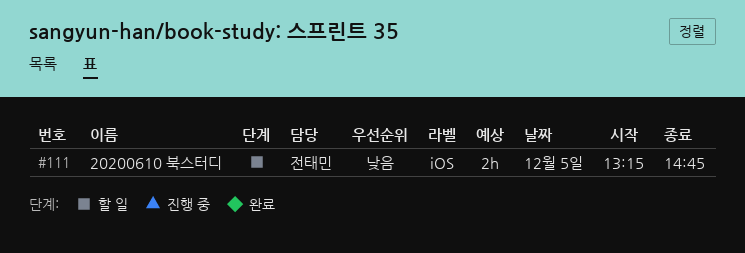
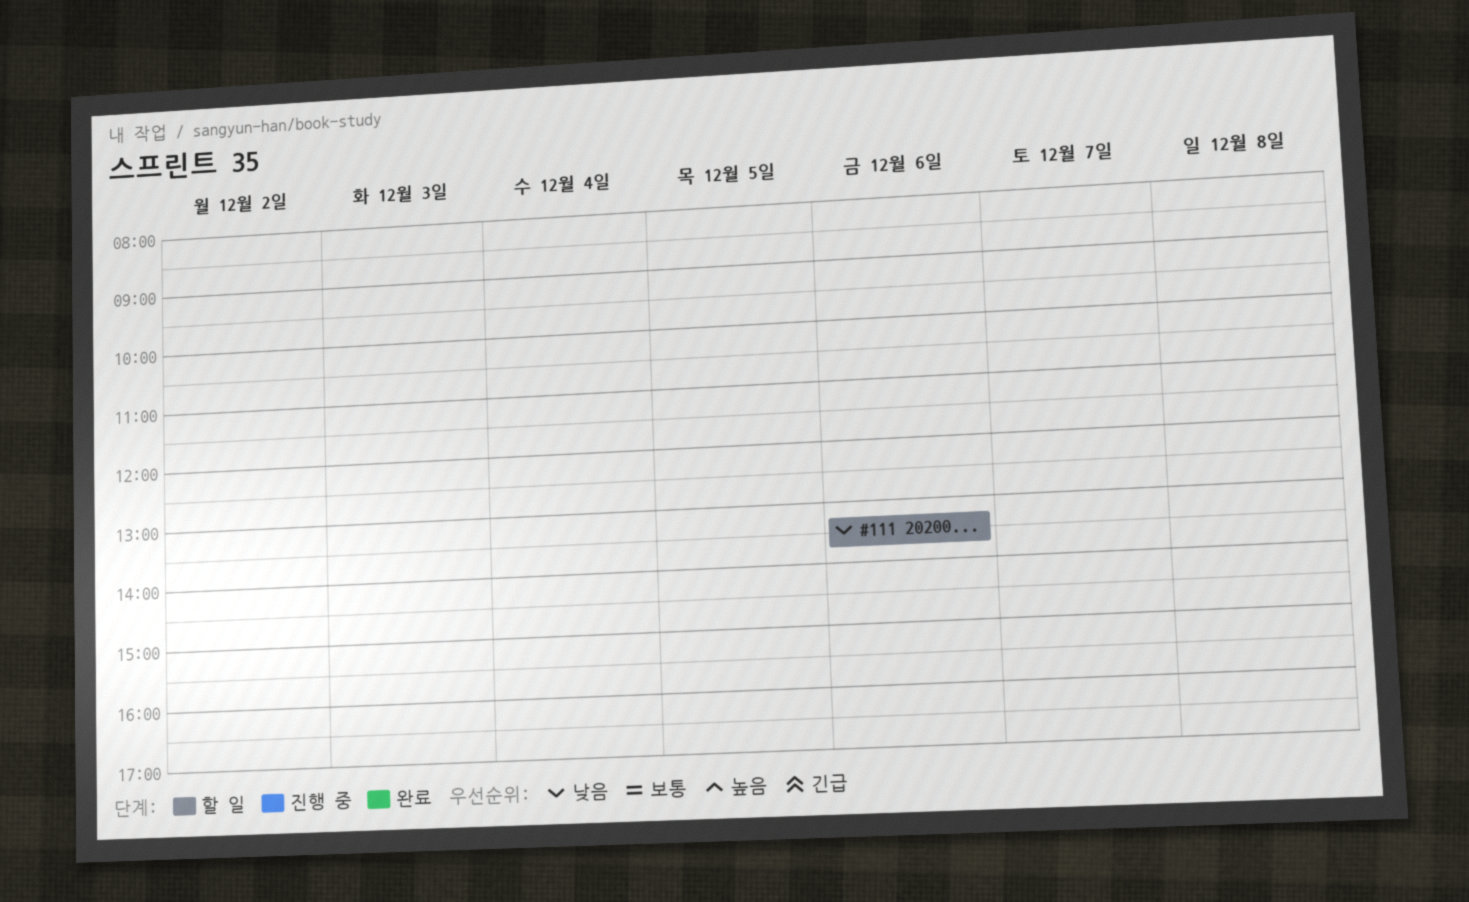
#111, day: Dec 5 -> Dec 6
#111, ends: 14:45 -> 13:45

